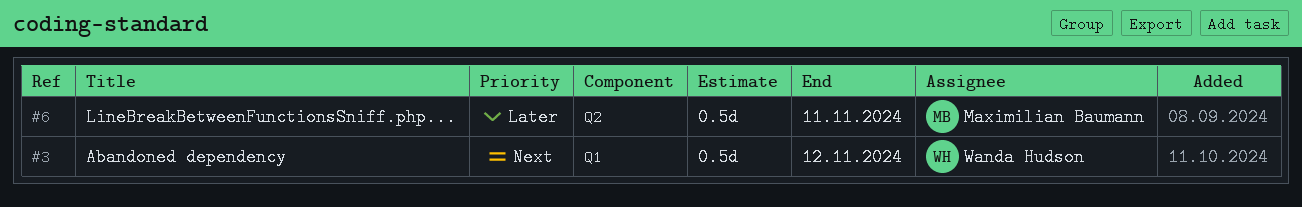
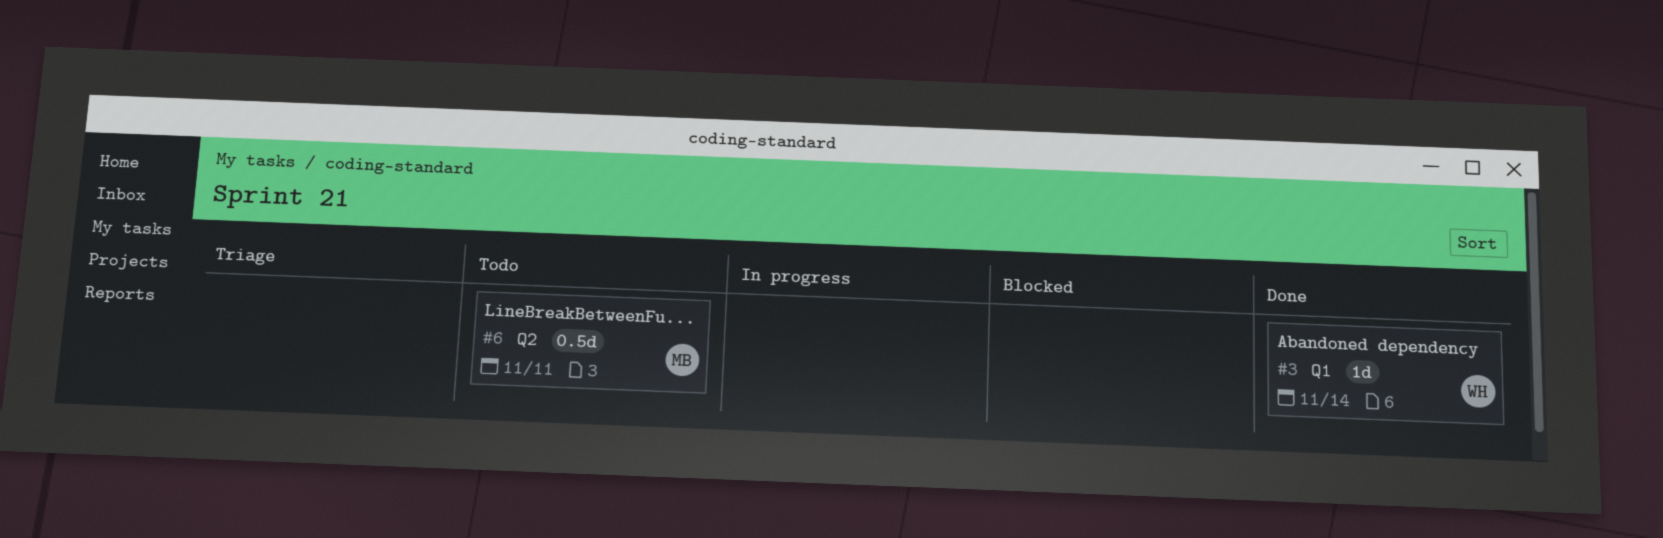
#3, estimate: 0.5d -> 1d
#3, due: Nov 12 -> Nov 14

